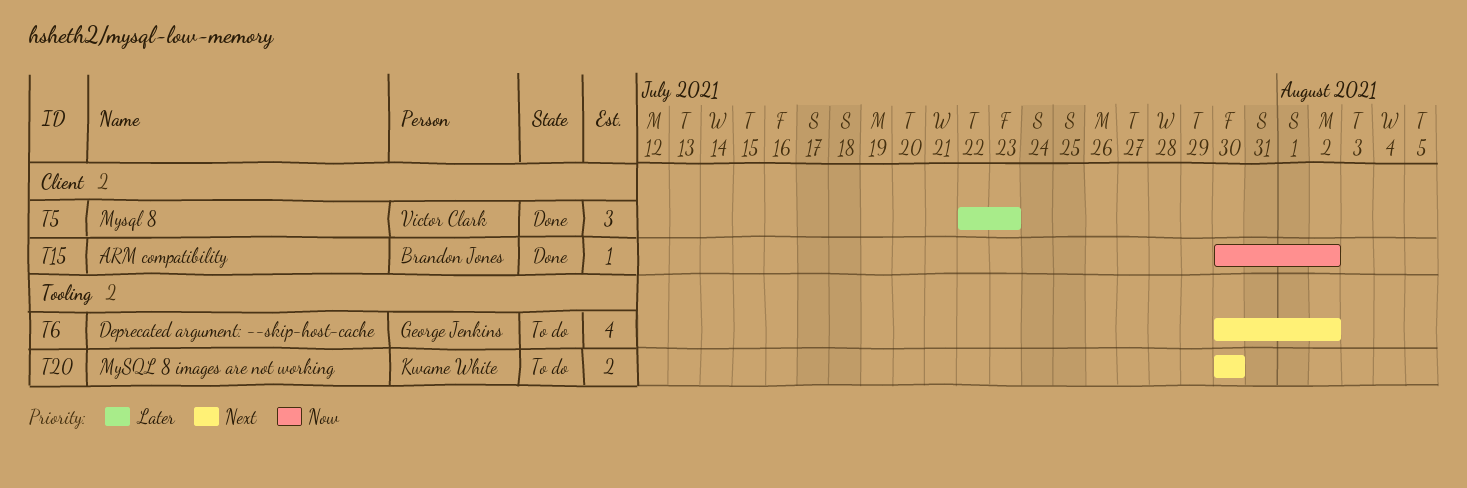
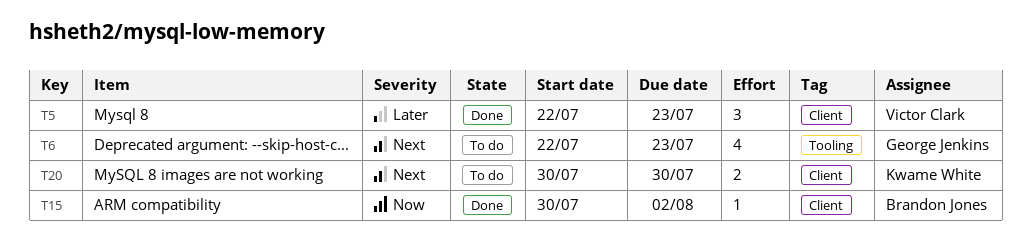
T6, start: Jul 30 -> Jul 22
T6, due: Aug 2 -> Jul 23
T20, label: Tooling -> Client

